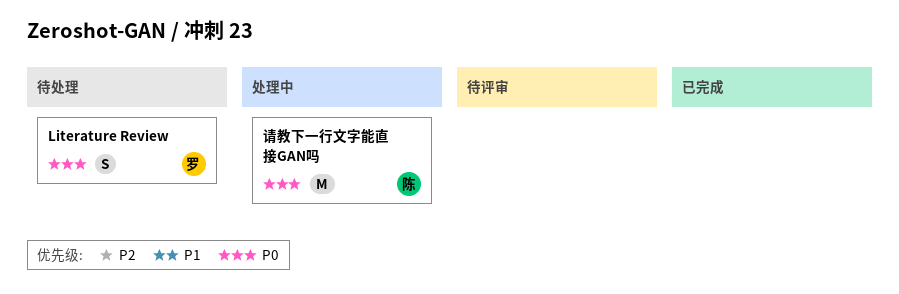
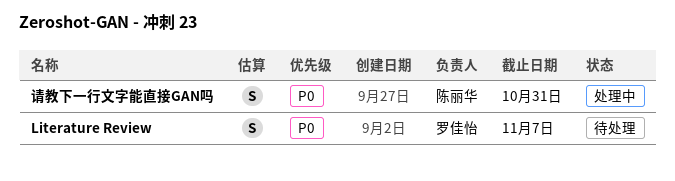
请教下一行文字能直接GAN吗, estimate: M -> S

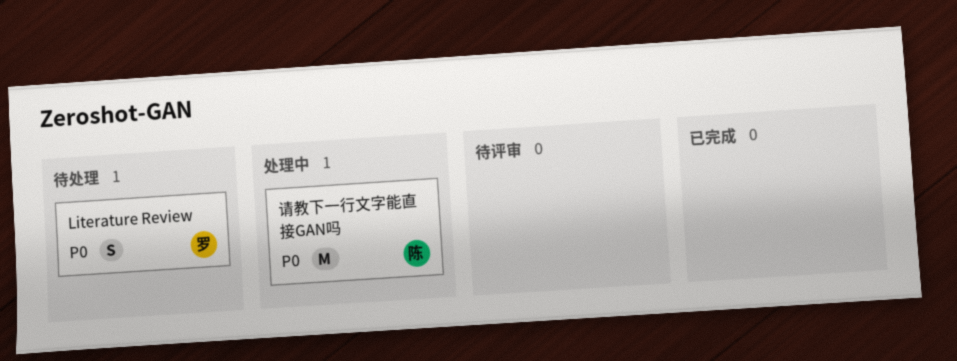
请教下一行文字能直接GAN吗, estimate: S -> M

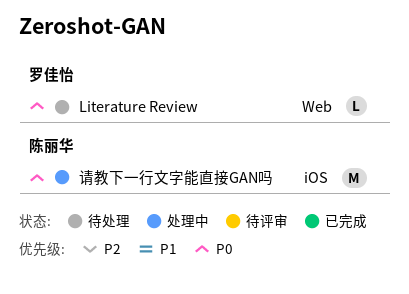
Literature Review, estimate: S -> L

